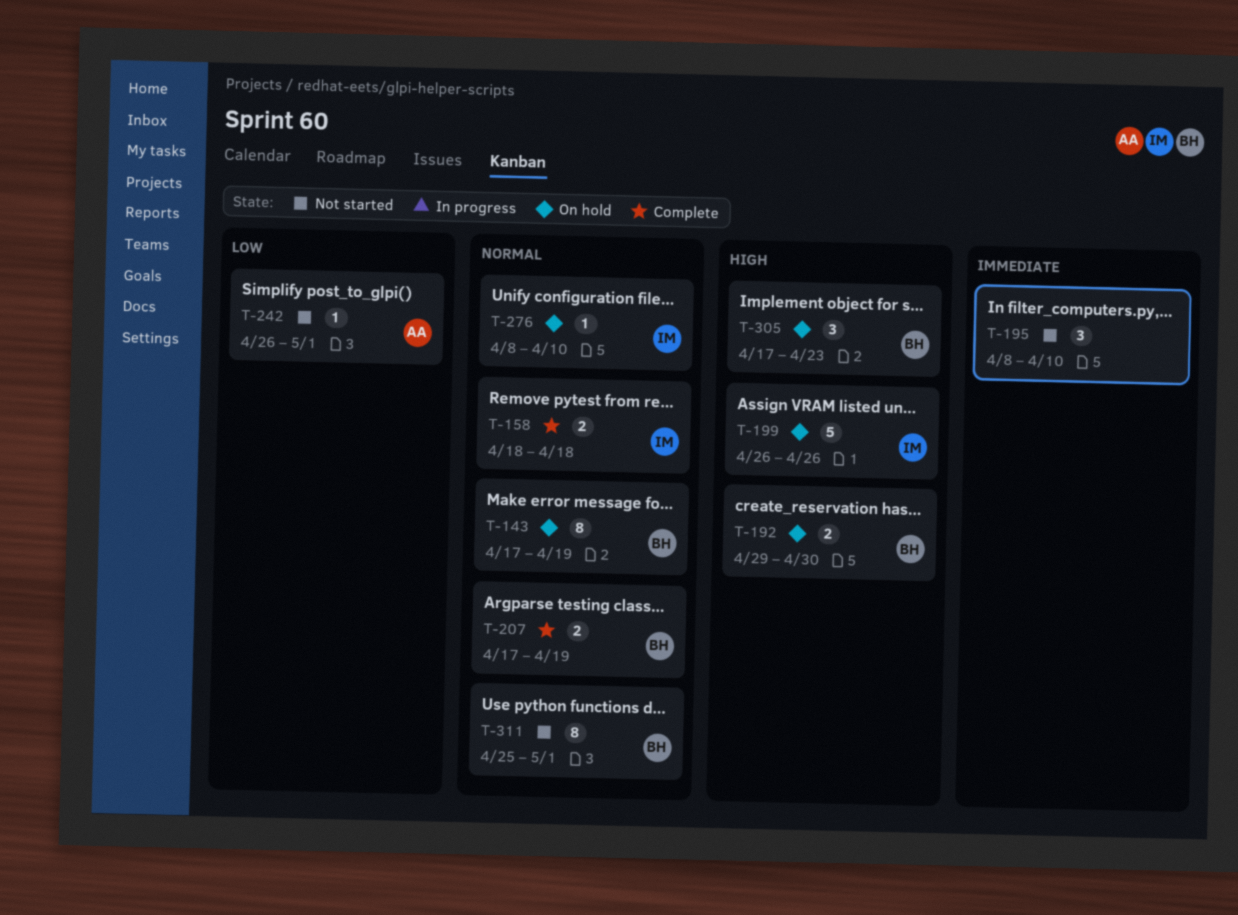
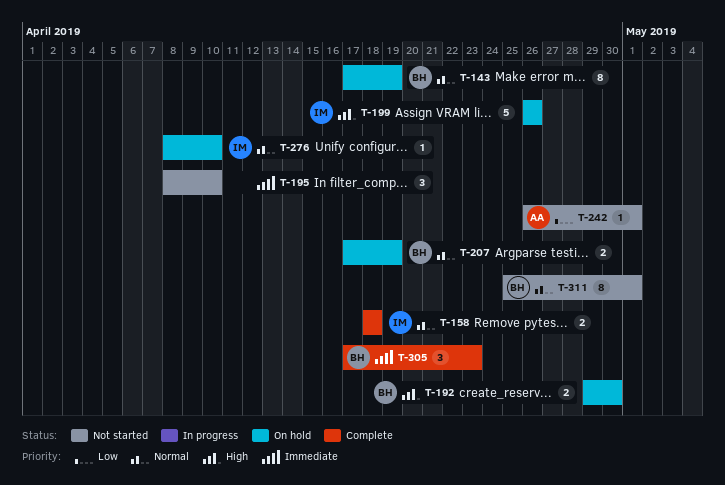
T-207, status: Complete -> On hold
T-305, status: On hold -> Complete
T-305, priority: High -> Immediate

